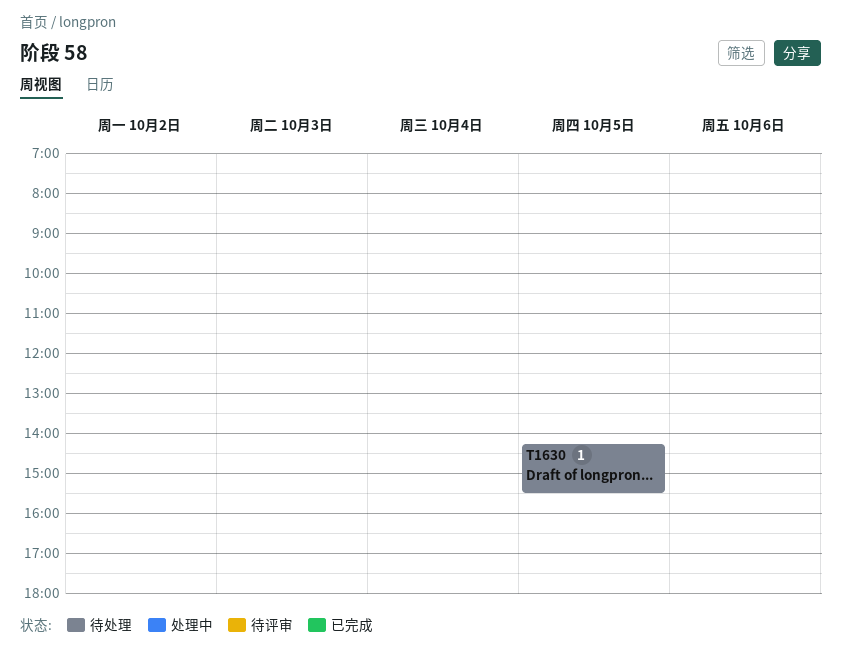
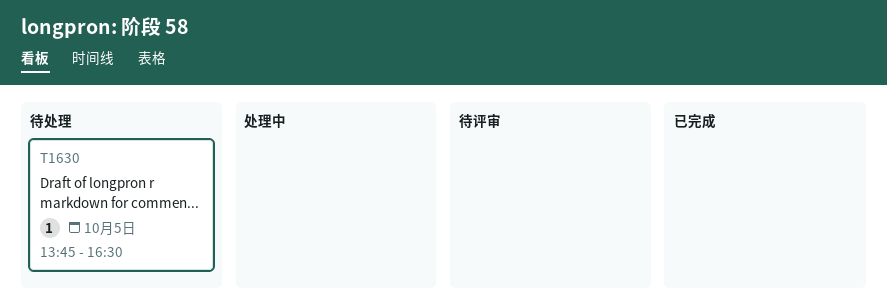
T1630, begins: 14:15 -> 13:45
T1630, ends: 15:30 -> 16:30

